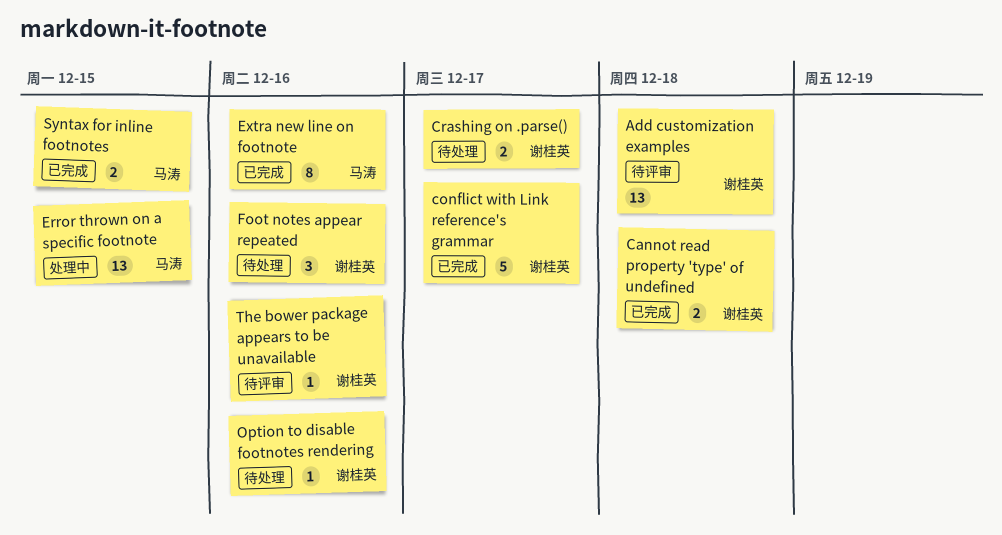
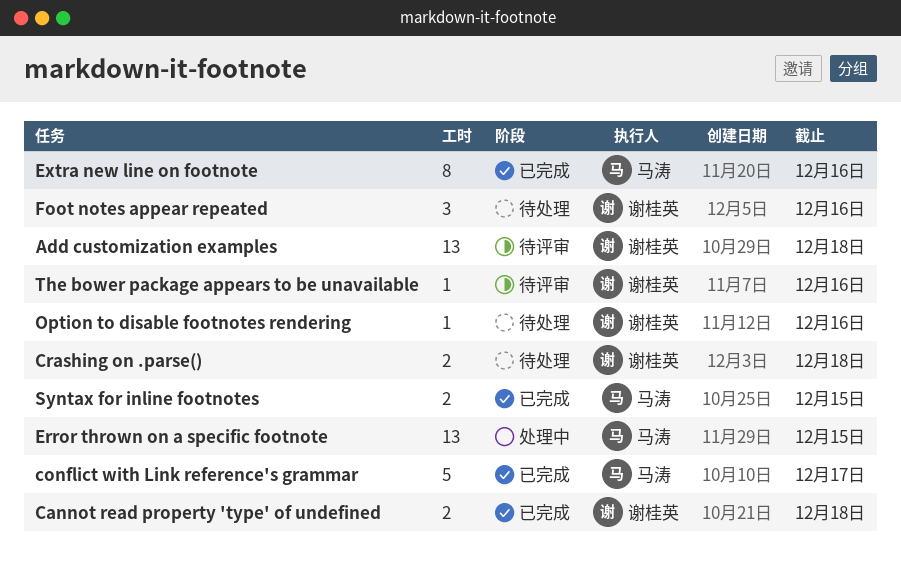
conflict with Link reference's grammar, owner: 谢桂英 -> 马涛
Crashing on .parse(), due: Dec 17 -> Dec 18

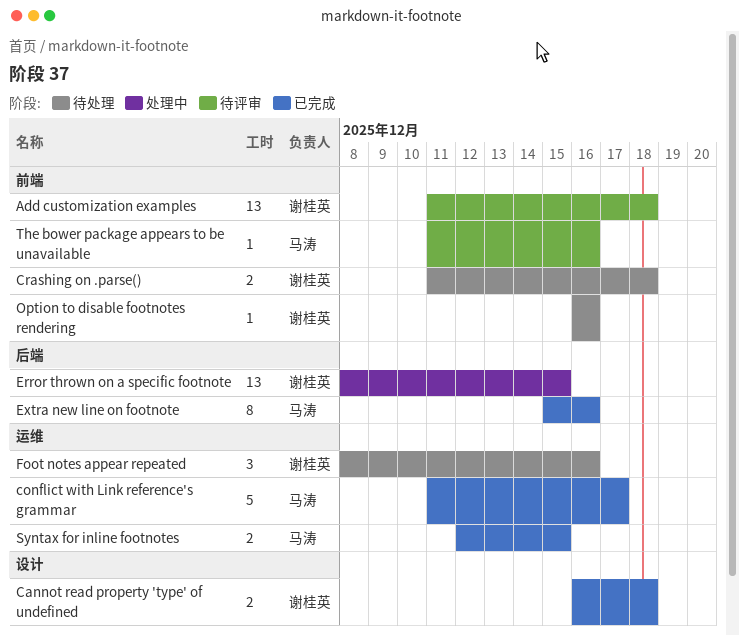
Error thrown on a specific footnote, owner: 马涛 -> 谢桂英
The bower package appears to be unavailable, owner: 谢桂英 -> 马涛

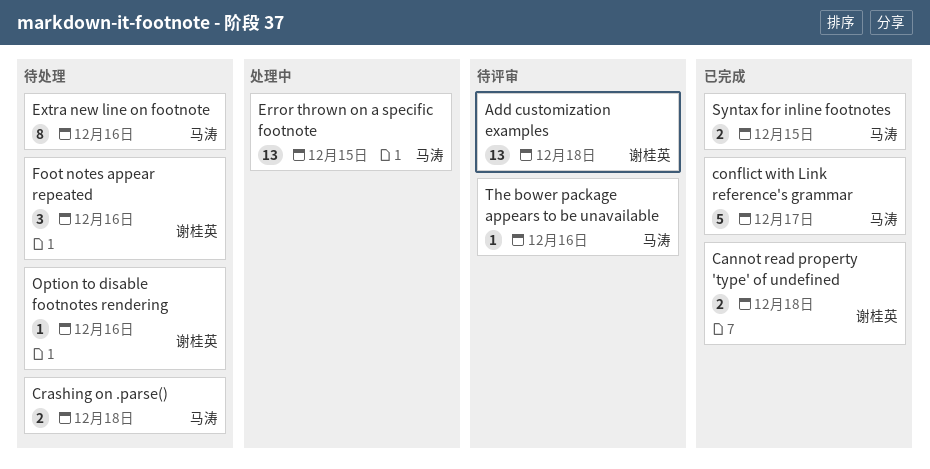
Crashing on .parse(), owner: 谢桂英 -> 马涛
Error thrown on a specific footnote, owner: 谢桂英 -> 马涛
Extra new line on footnote, status: 已完成 -> 待处理

